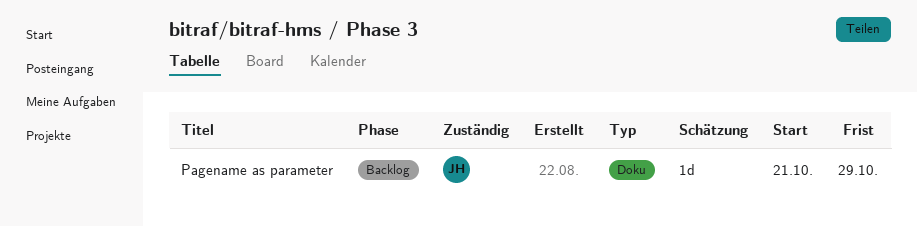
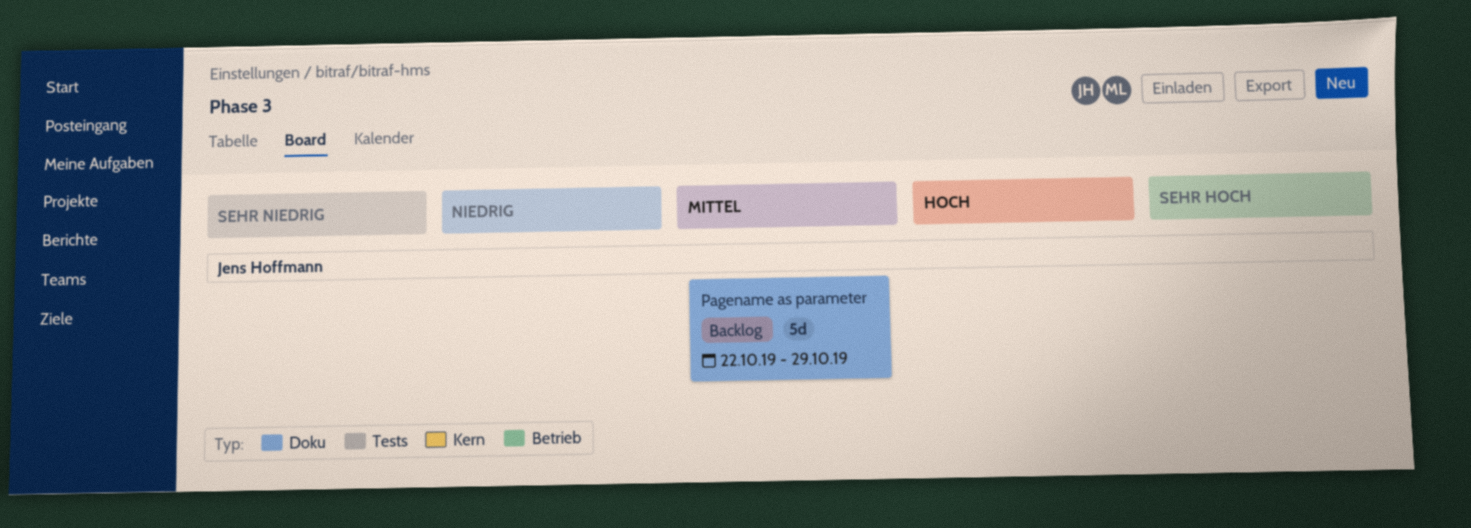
Pagename as parameter, estimate: 1d -> 5d
Pagename as parameter, start: Oct 21 -> Oct 22

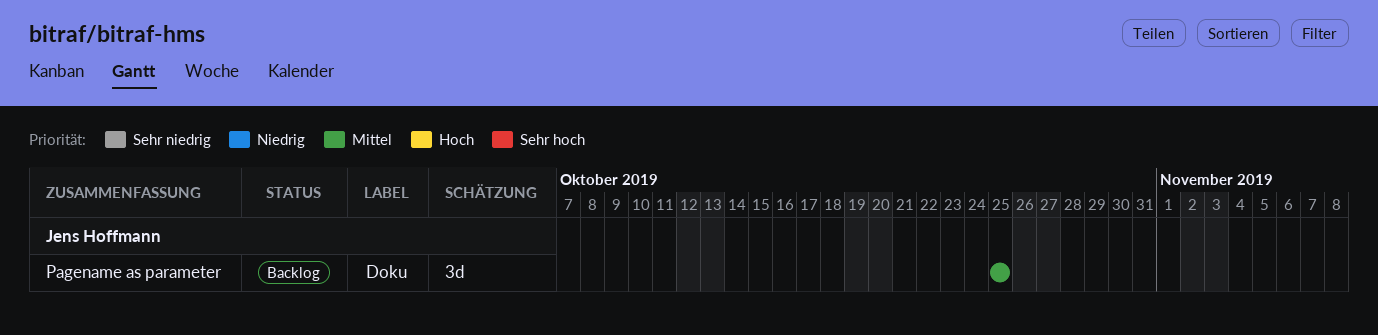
Pagename as parameter, estimate: 5d -> 3d
Pagename as parameter, start: Oct 22 -> Oct 25
Pagename as parameter, due: Oct 29 -> Oct 25

